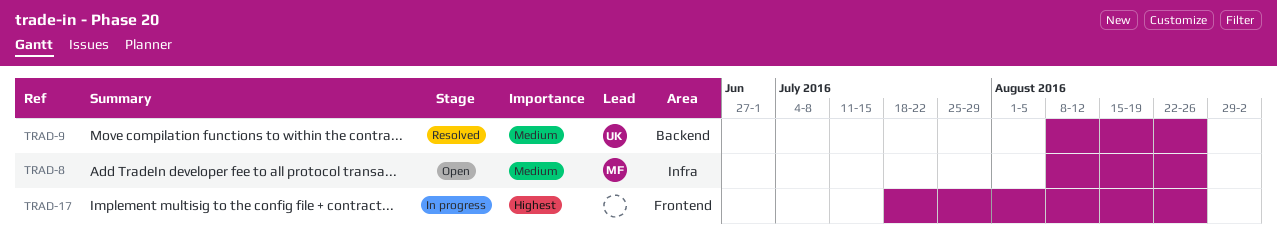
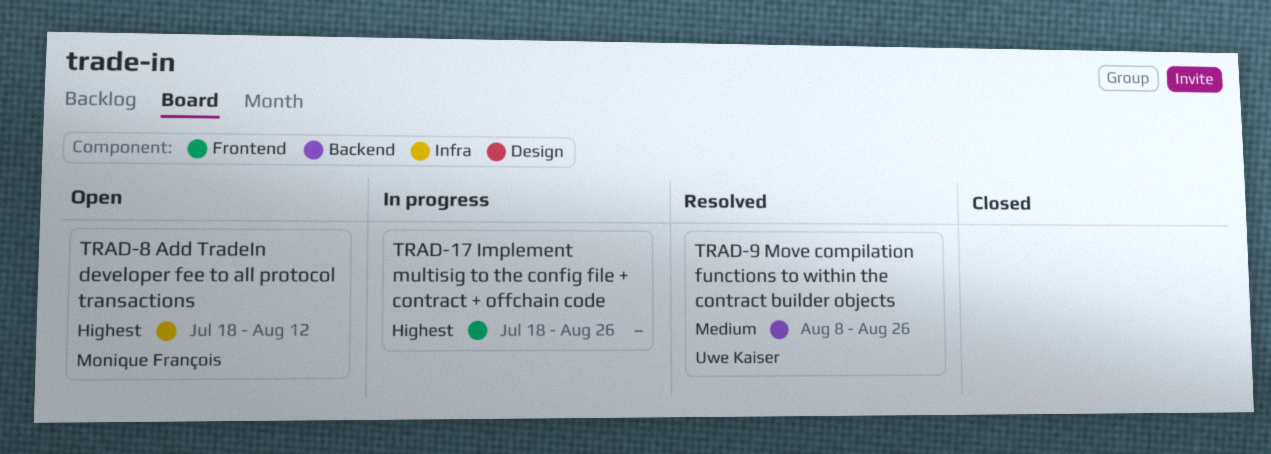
TRAD-8, priority: Medium -> Highest
TRAD-8, start: Aug 8 -> Jul 18
TRAD-8, due: Aug 26 -> Aug 12

